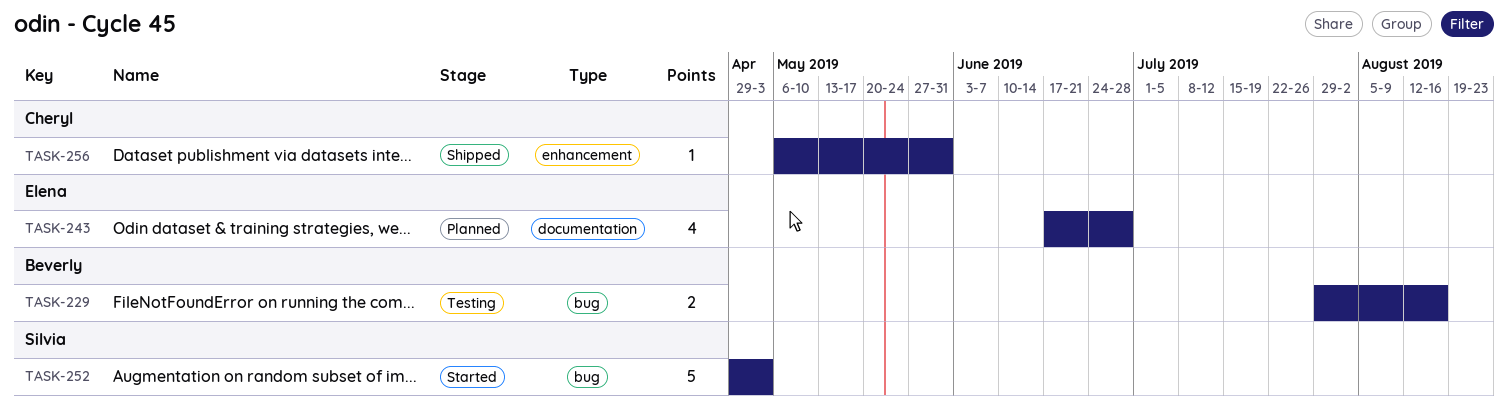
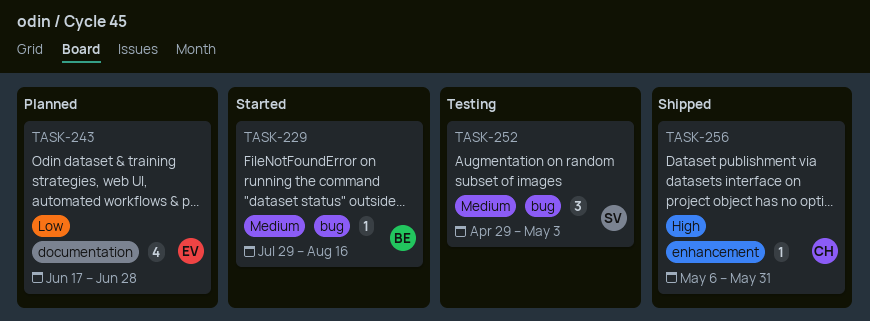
TASK-229, status: Testing -> Started
TASK-229, estimate: 2 -> 1
TASK-252, status: Started -> Testing
TASK-252, estimate: 5 -> 3

